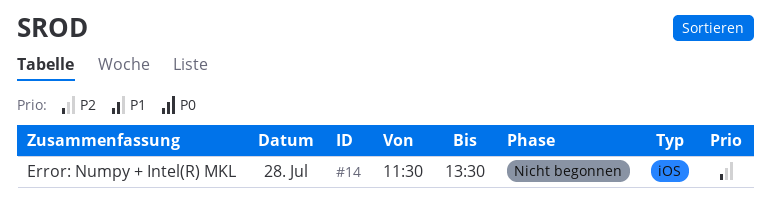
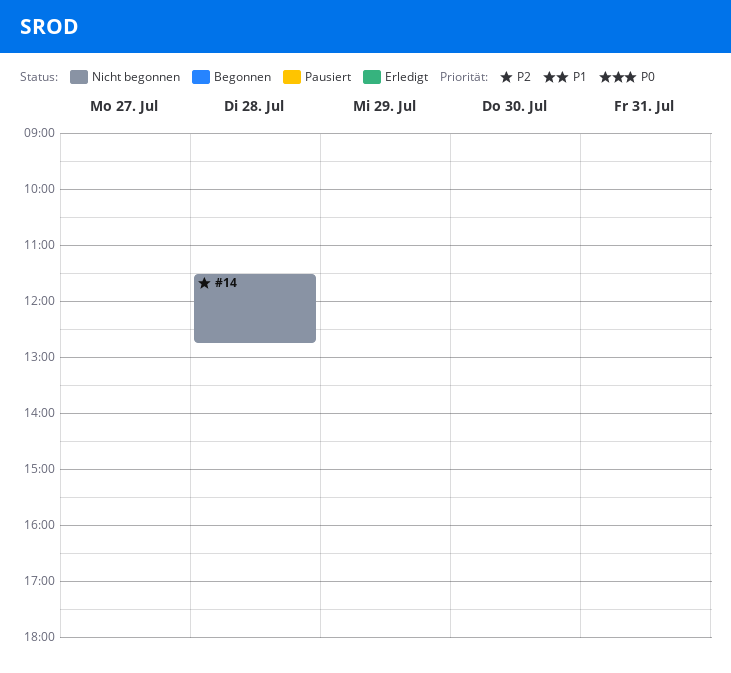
#14, ends: 13:30 -> 12:45

